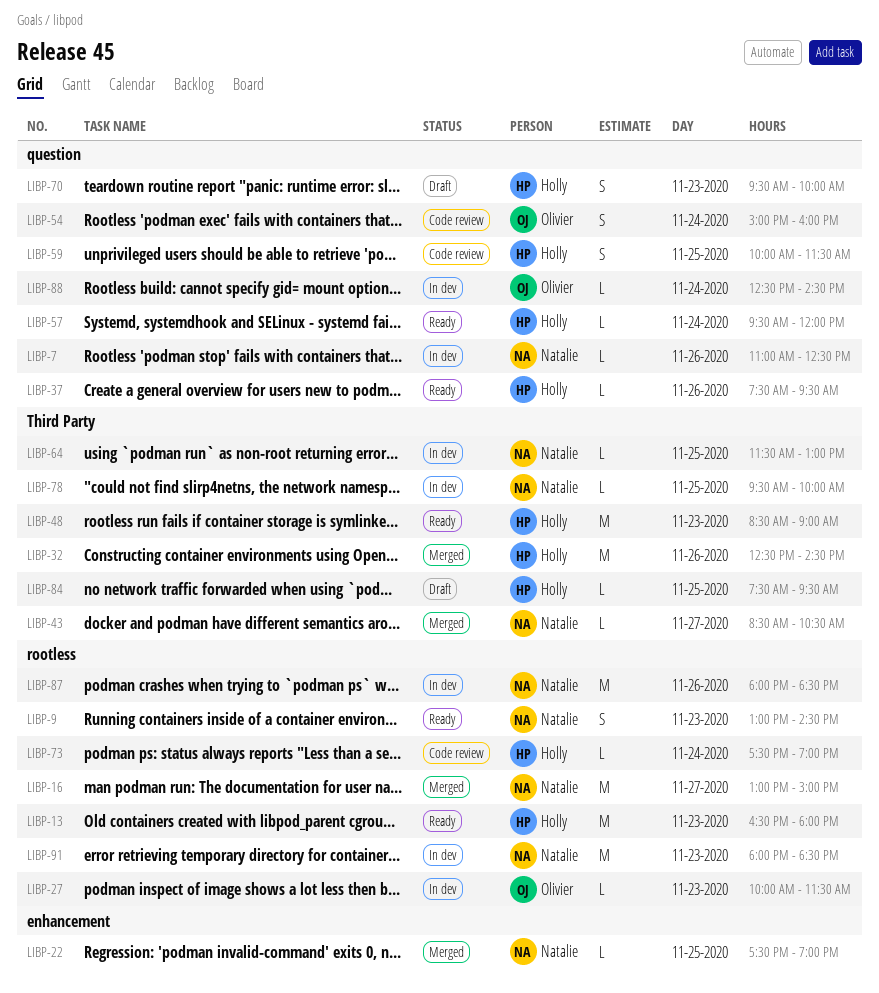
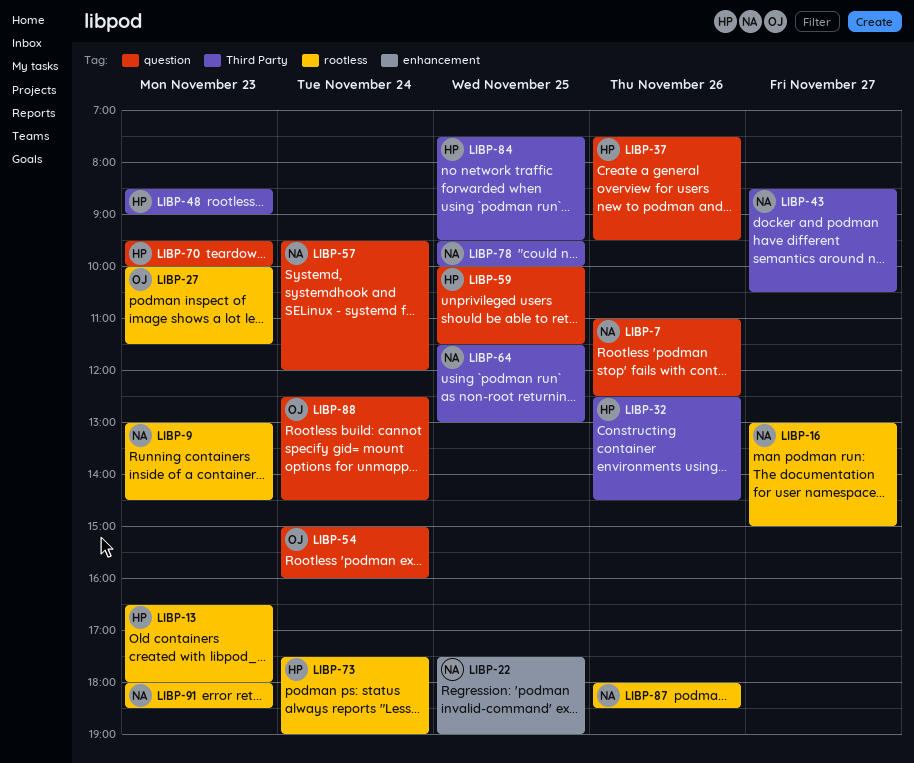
LIBP-57, owner: Holly -> Natalie

